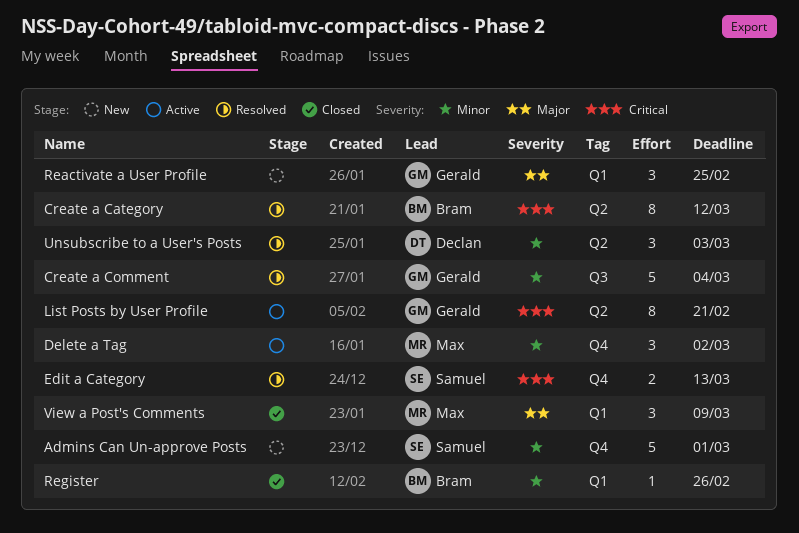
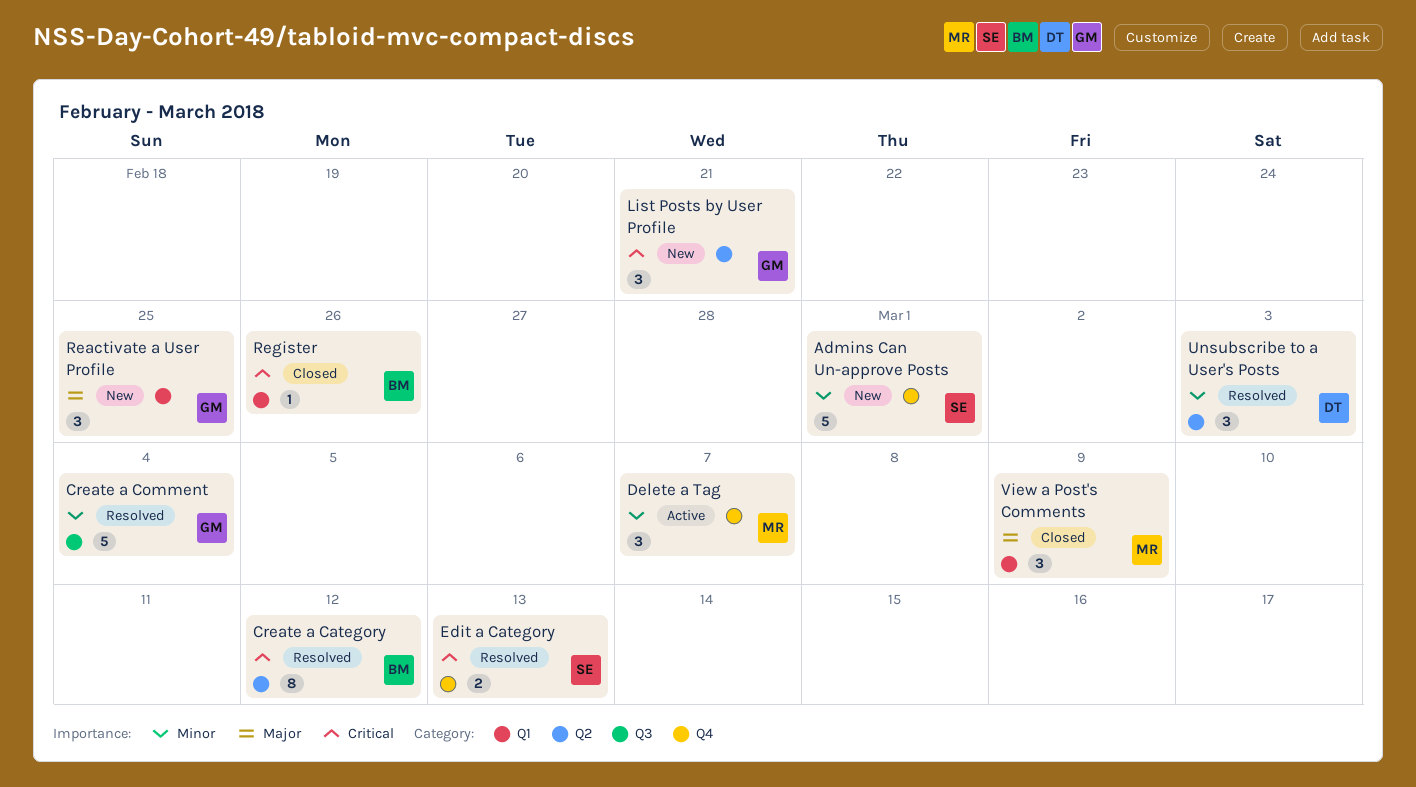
Delete a Tag, due: Mar 2 -> Mar 7
List Posts by User Profile, status: Active -> New
List Posts by User Profile, estimate: 8 -> 3
Register, priority: Minor -> Critical

